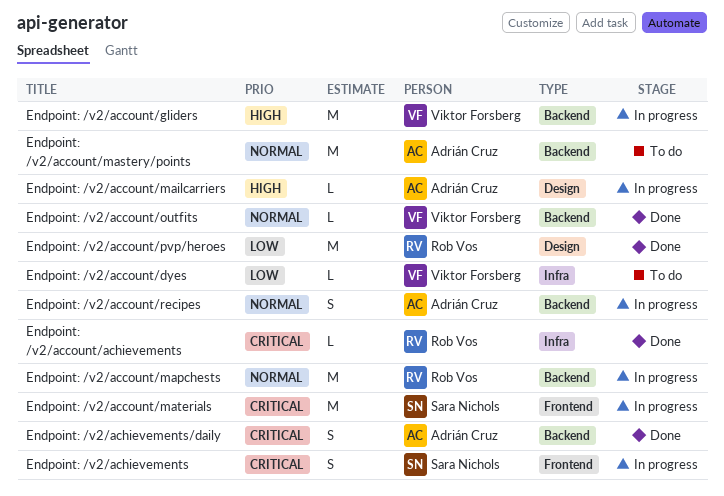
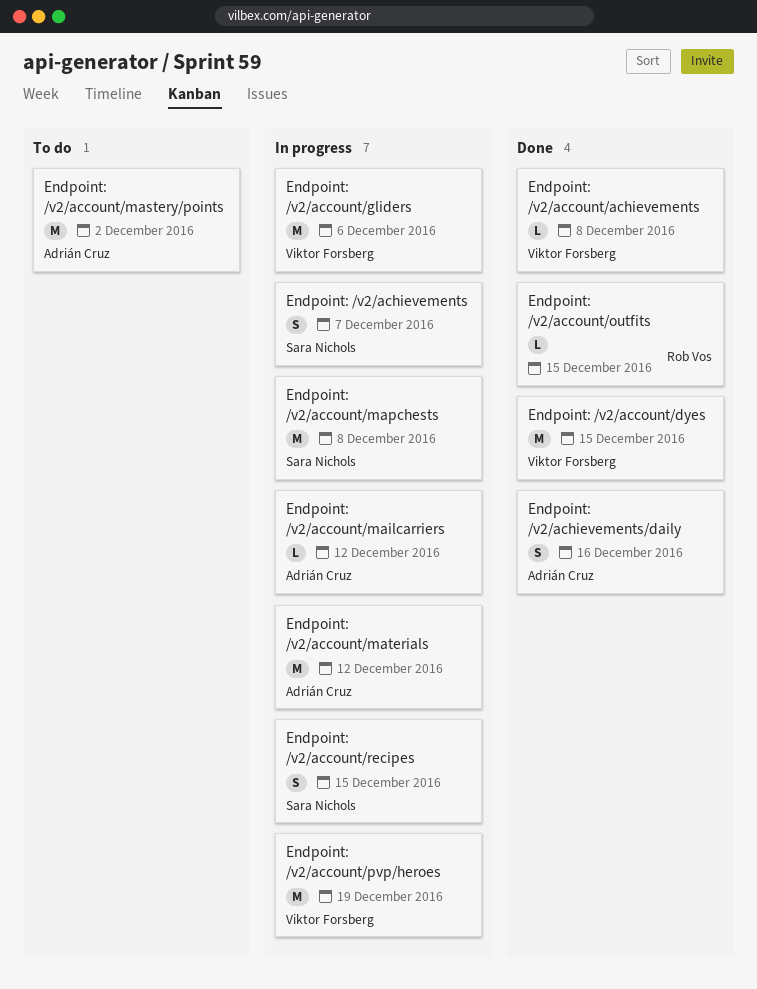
Endpoint: /v2/account/achievements, owner: Rob Vos -> Viktor Forsberg
Endpoint: /v2/account/dyes, status: To do -> Done
Endpoint: /v2/account/dyes, estimate: L -> M
Endpoint: /v2/account/mapchests, owner: Rob Vos -> Sara Nichols
Endpoint: /v2/account/materials, owner: Sara Nichols -> Adrián Cruz
Endpoint: /v2/account/outfits, owner: Viktor Forsberg -> Rob Vos
Endpoint: /v2/account/pvp/heroes, status: Done -> In progress
Endpoint: /v2/account/pvp/heroes, owner: Rob Vos -> Viktor Forsberg
Endpoint: /v2/account/recipes, owner: Adrián Cruz -> Sara Nichols

